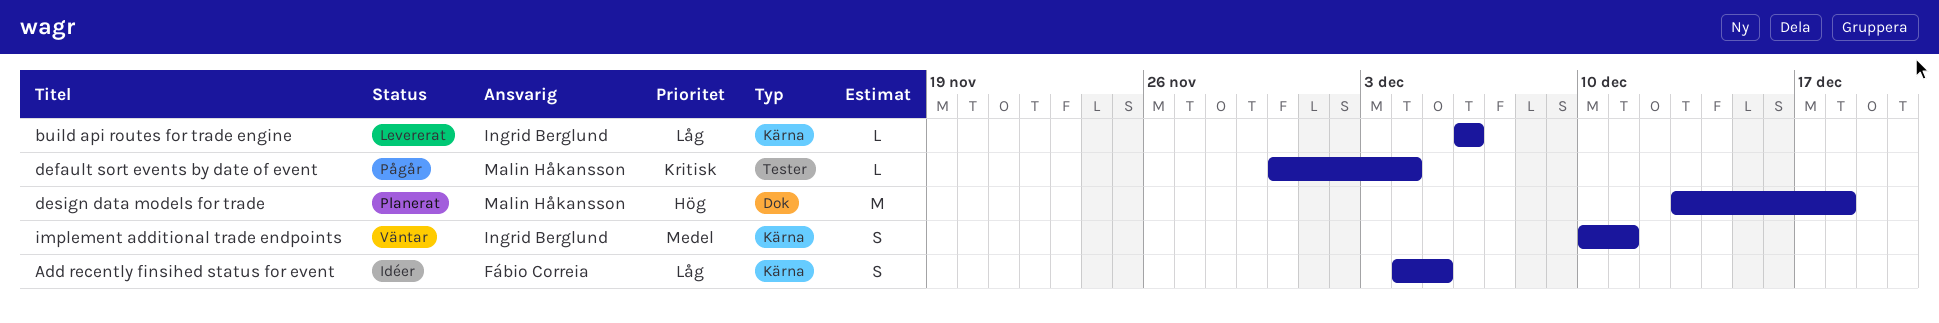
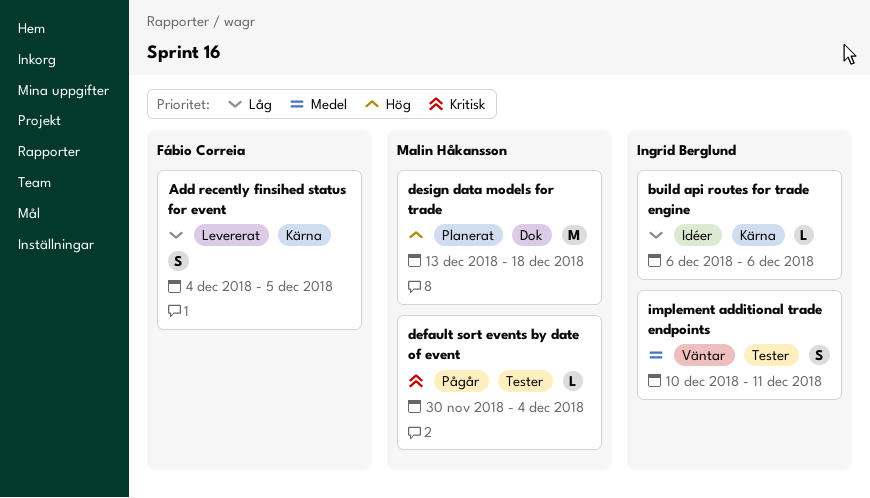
Add recently finsihed status for event, status: Idéer -> Levererat
build api routes for trade engine, status: Levererat -> Idéer
implement additional trade endpoints, label: Kärna -> Tester

